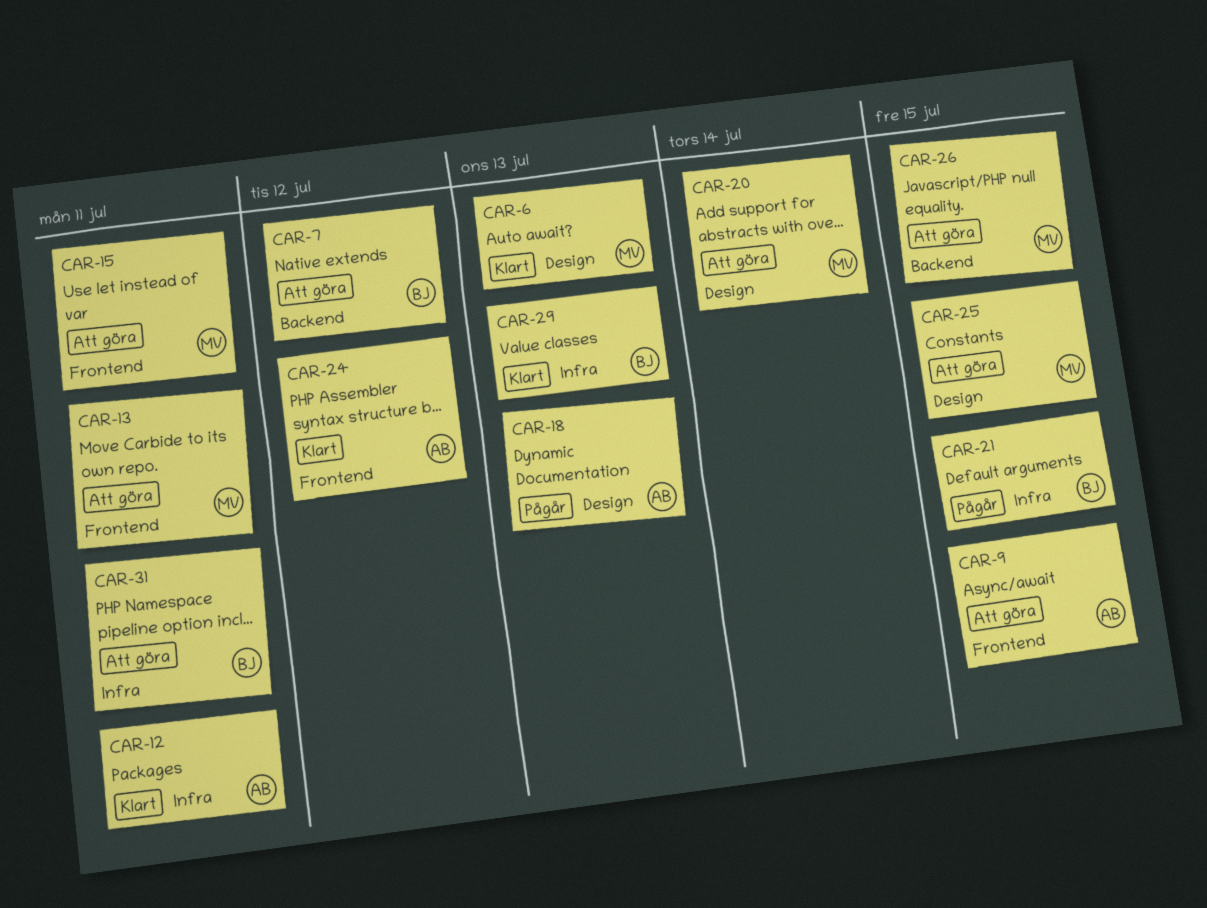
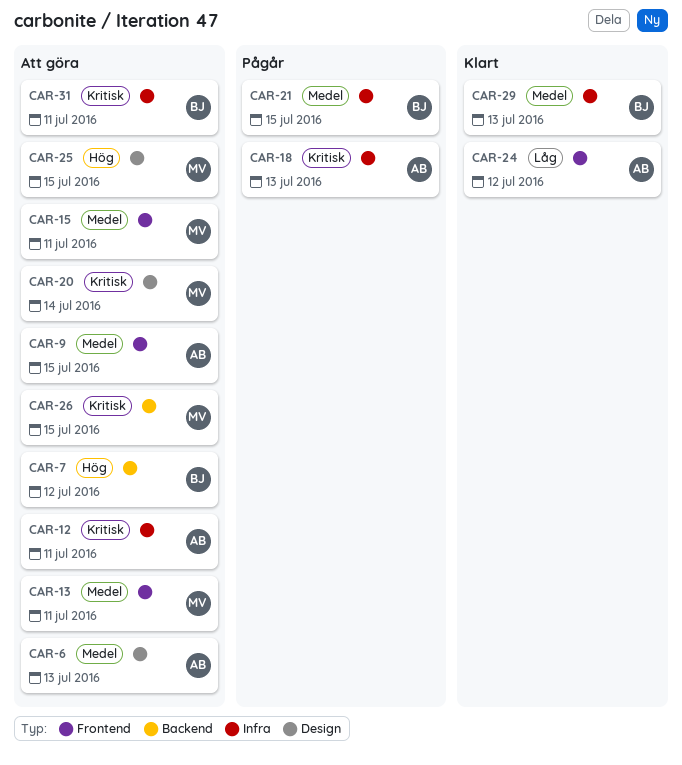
CAR-6, status: Klart -> Att göra
CAR-6, owner: MV -> AB
CAR-12, status: Klart -> Att göra
CAR-18, label: Design -> Infra

